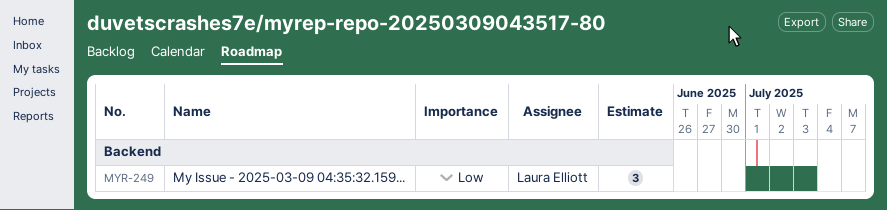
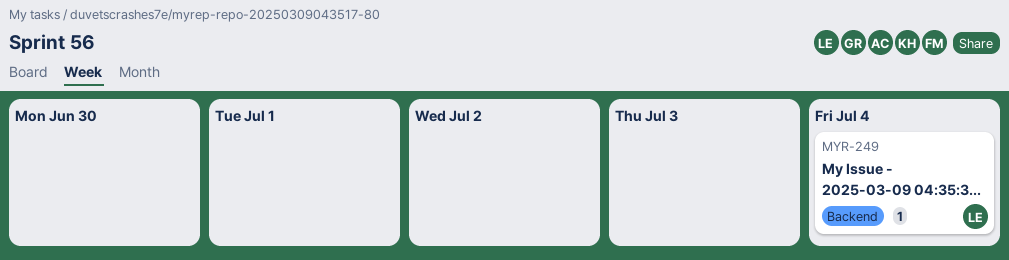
MYR-249, estimate: 3 -> 1
MYR-249, due: Jul 3 -> Jul 4

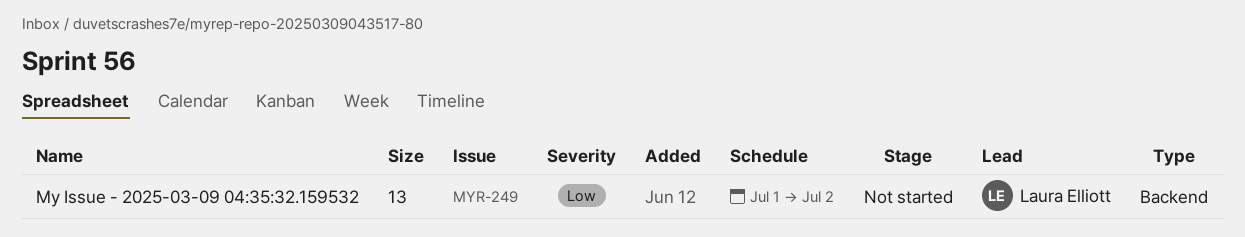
MYR-249, estimate: 1 -> 13
MYR-249, due: Jul 4 -> Jul 2

